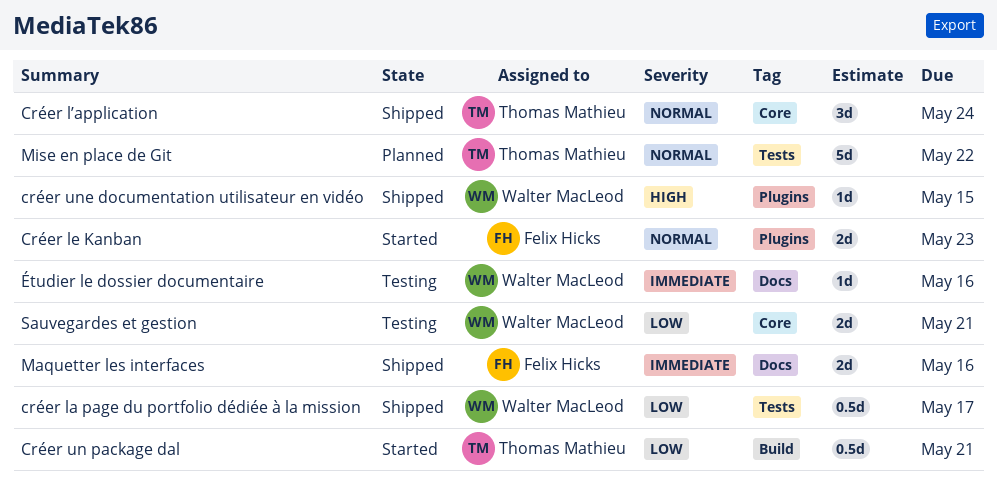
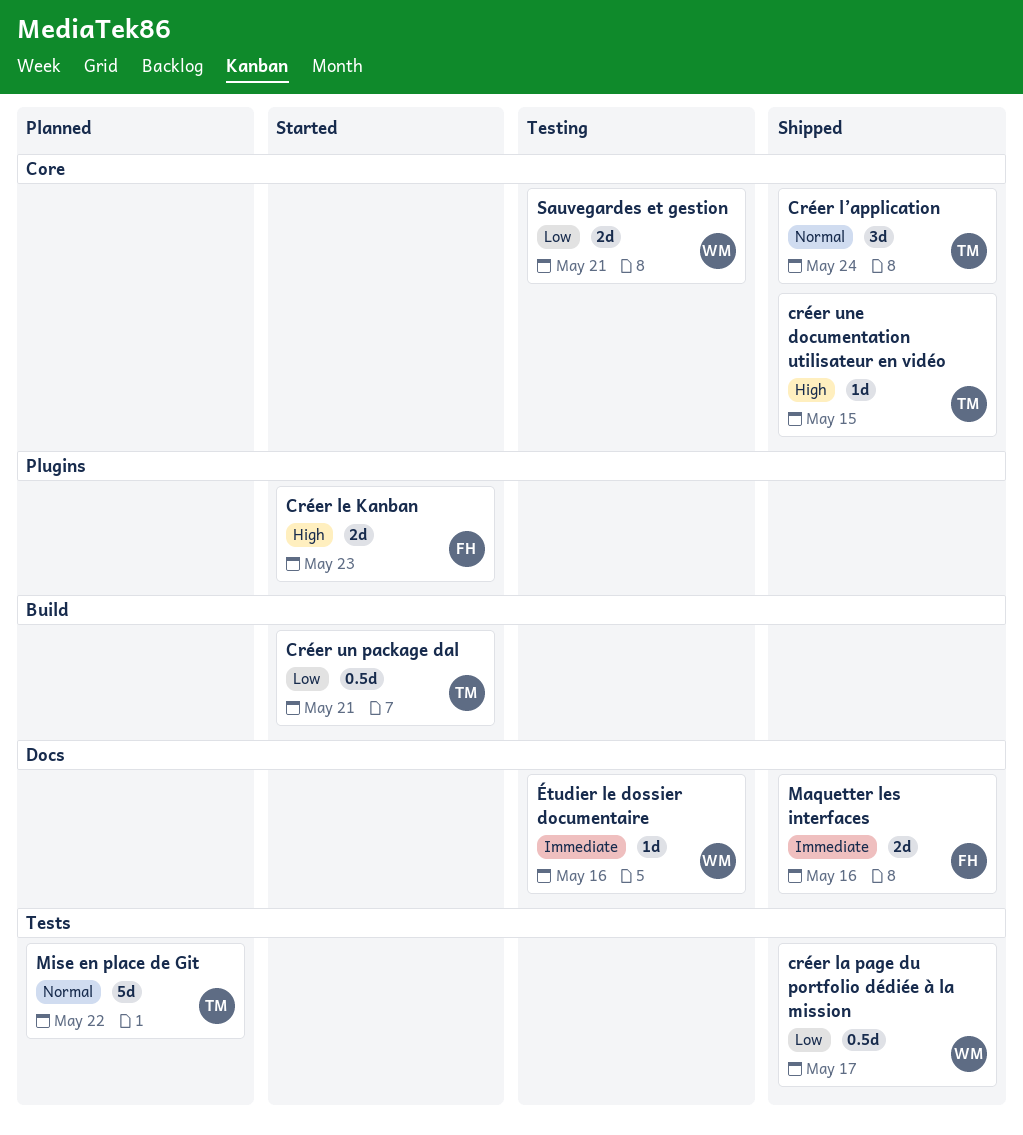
Créer le Kanban, priority: Normal -> High
créer une documentation utilisateur en vidéo, owner: Walter MacLeod -> Thomas Mathieu
créer une documentation utilisateur en vidéo, label: Plugins -> Core

